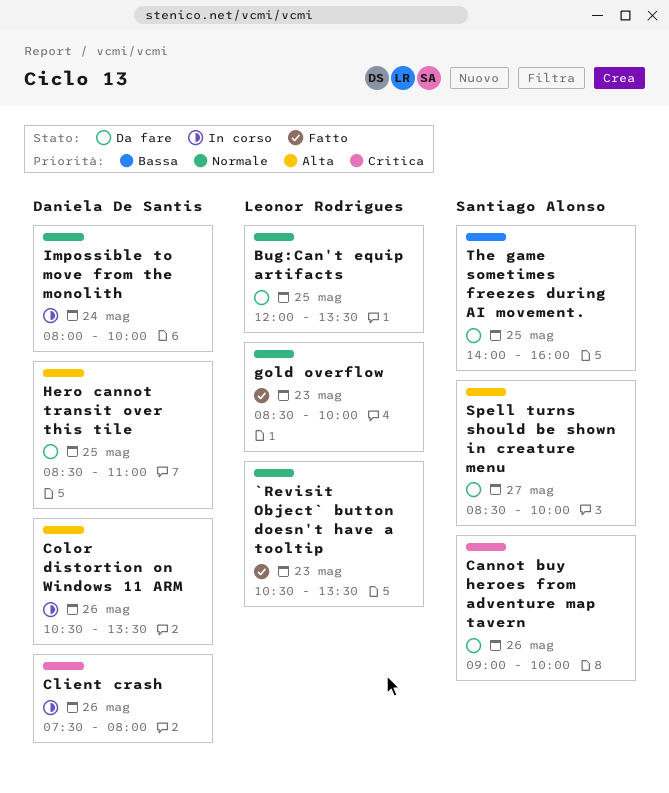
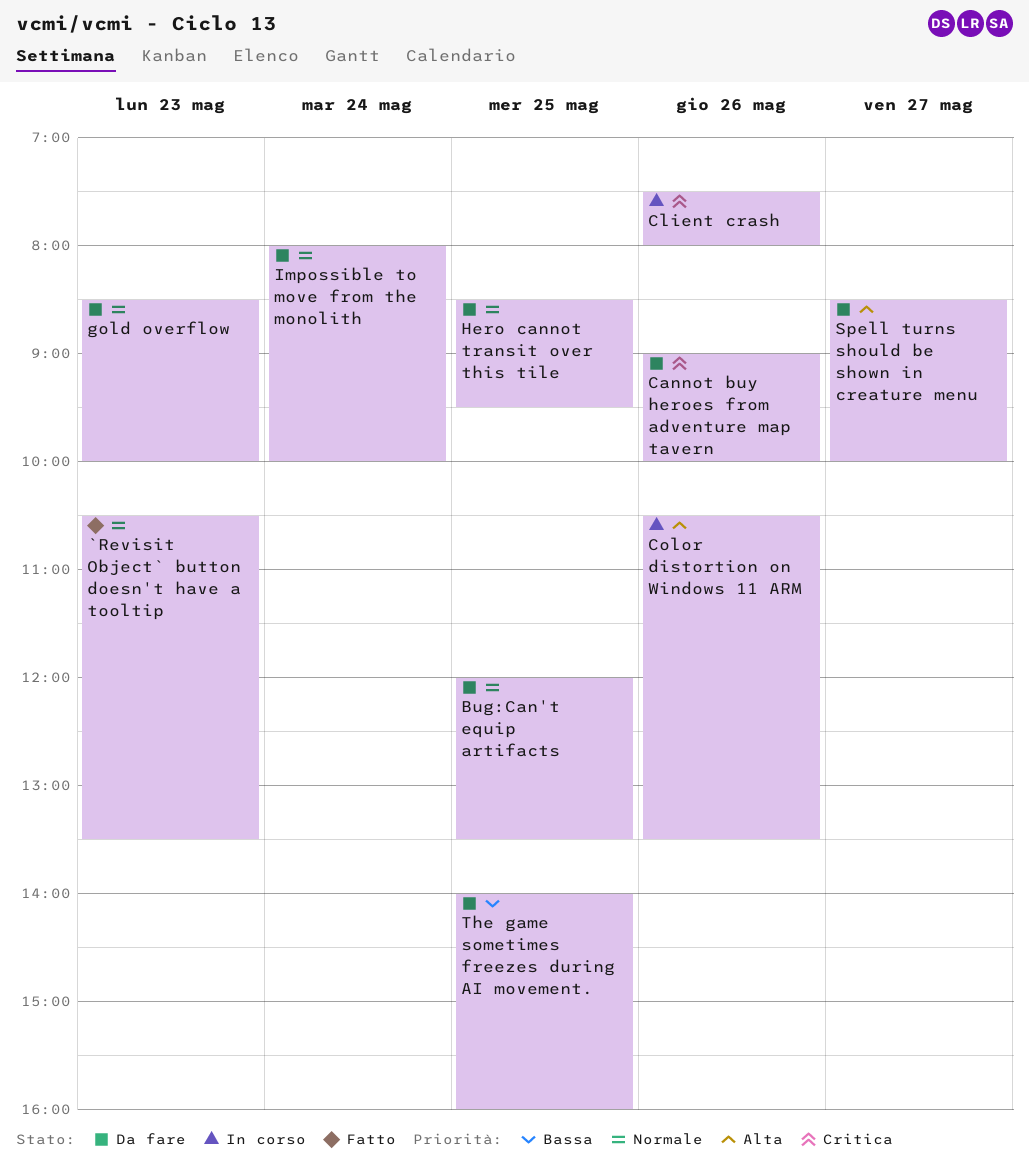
gold overflow, status: Fatto -> Da fare
Hero cannot transit over this tile, priority: Alta -> Normale
Hero cannot transit over this tile, ends: 11:00 -> 09:30
Impossible to move from the monolith, status: In corso -> Da fare

